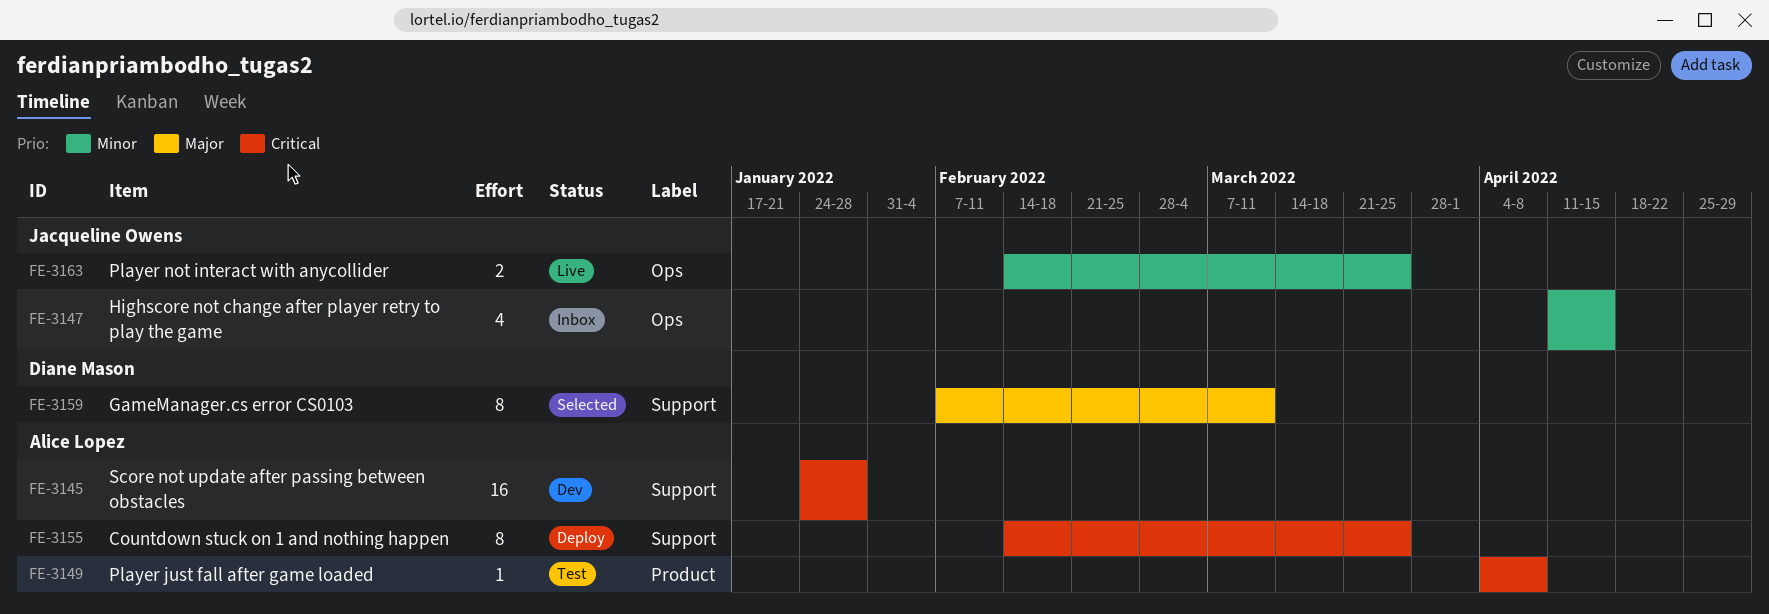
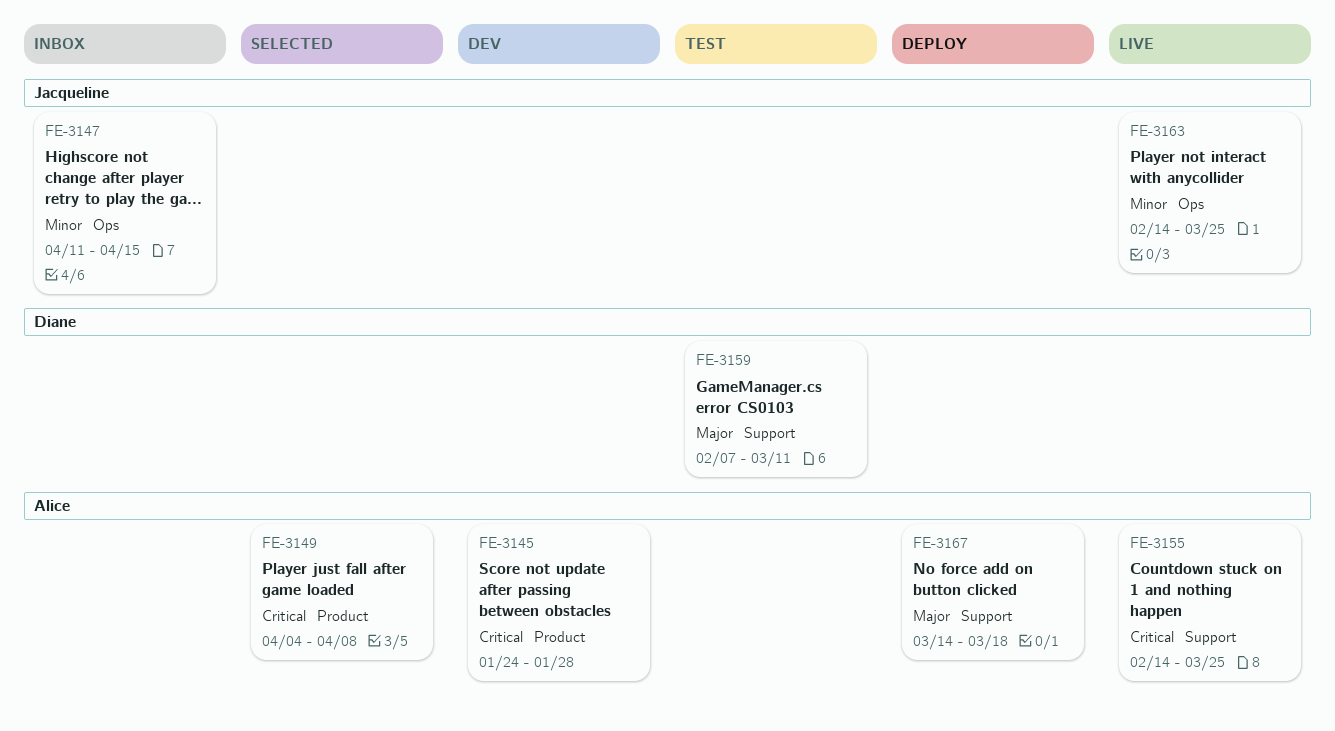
FE-3145, label: Support -> Product
FE-3149, status: Test -> Selected
FE-3155, status: Deploy -> Live
FE-3159, status: Selected -> Test
FE-3167: none -> present

